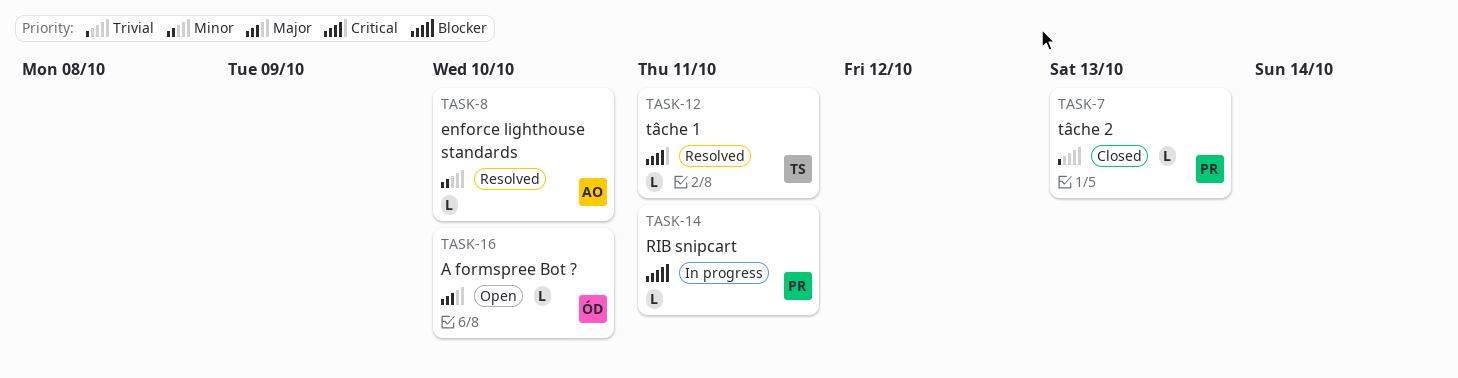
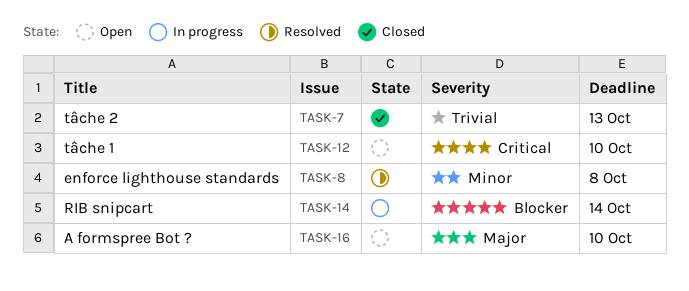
TASK-8, due: Oct 10 -> Oct 8
TASK-12, status: Resolved -> Open
TASK-12, due: Oct 11 -> Oct 10
TASK-14, due: Oct 11 -> Oct 14

